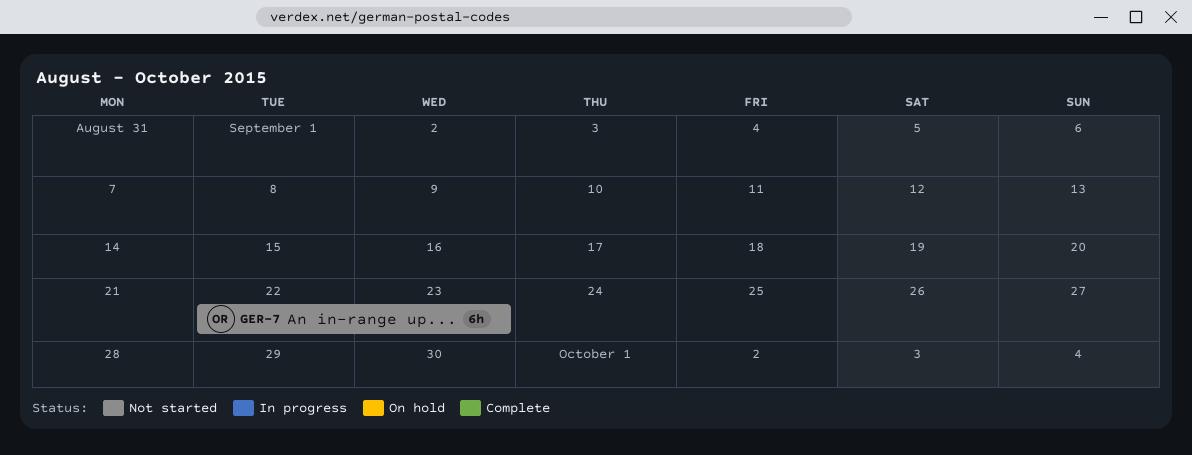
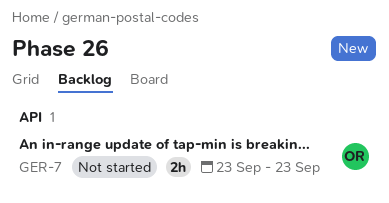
GER-7, estimate: 6h -> 2h
GER-7, start: Sep 22 -> Sep 23

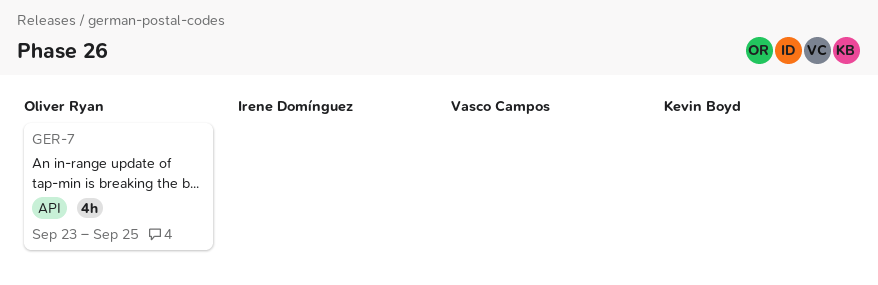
GER-7, estimate: 2h -> 4h
GER-7, due: Sep 23 -> Sep 25

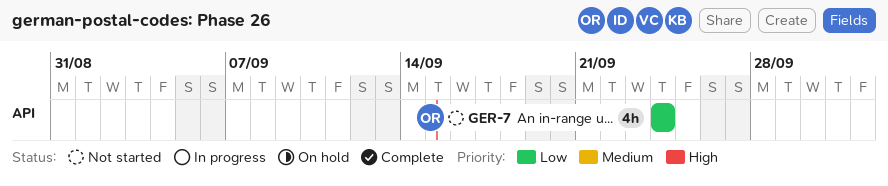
GER-7, start: Sep 23 -> Sep 24
GER-7, due: Sep 25 -> Sep 24

